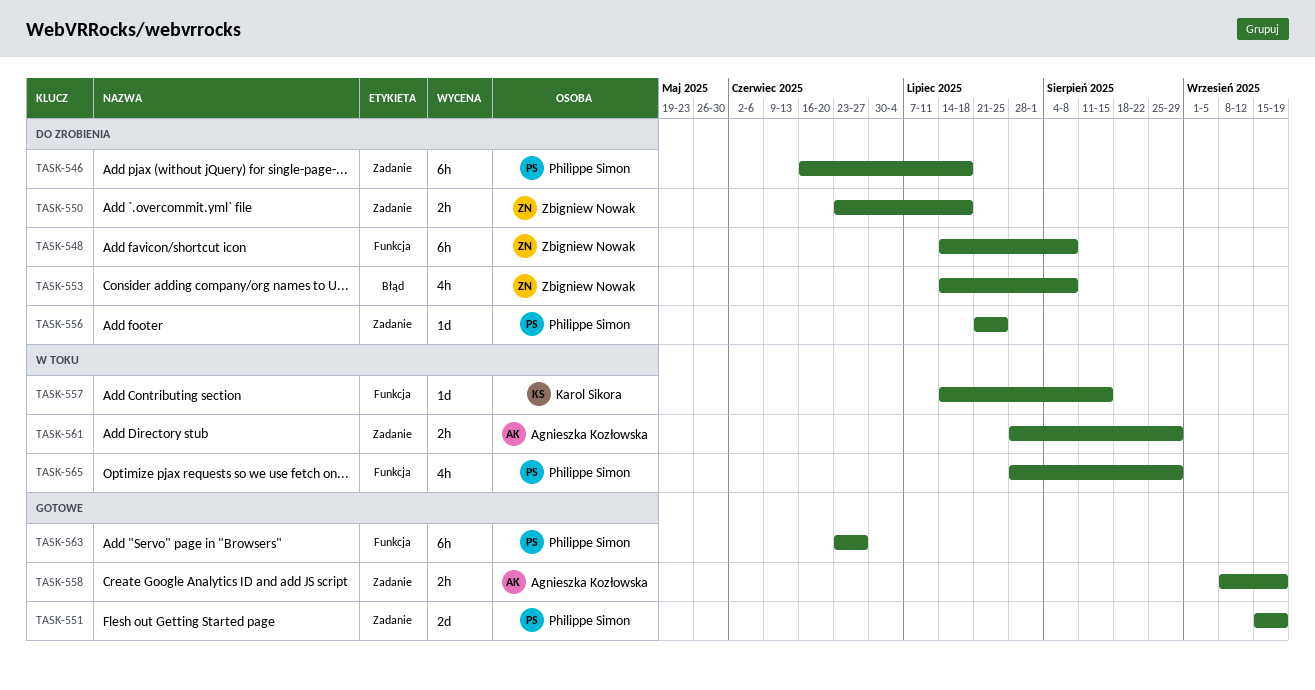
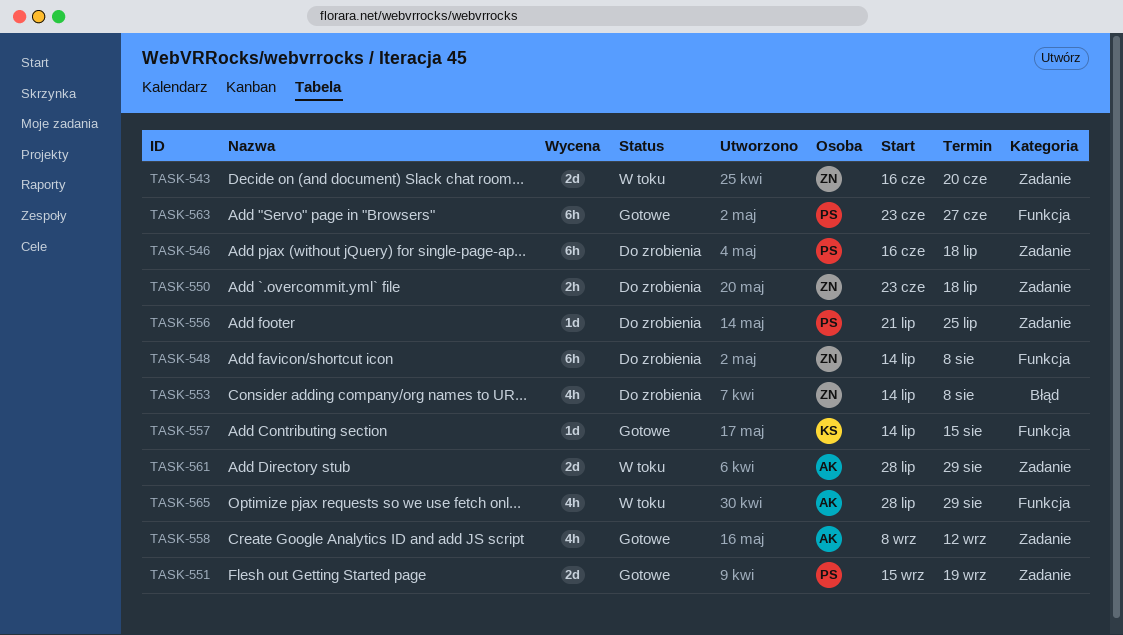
TASK-543: none -> present
TASK-557, status: W toku -> Gotowe
TASK-558, estimate: 2h -> 4h
TASK-558, due: Sep 19 -> Sep 12
TASK-561, estimate: 2h -> 2d
TASK-565, owner: Philippe Simon -> Agnieszka Kozłowska

